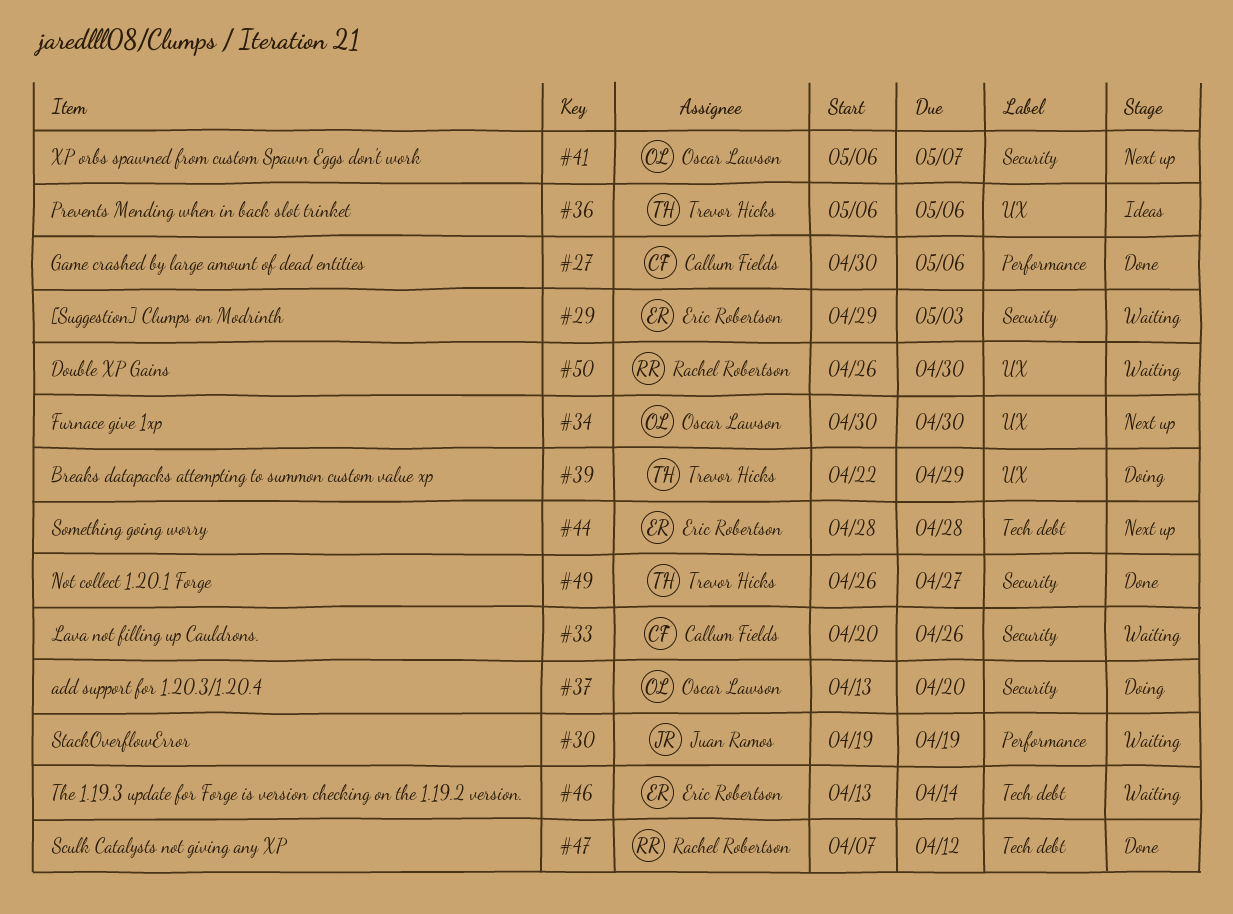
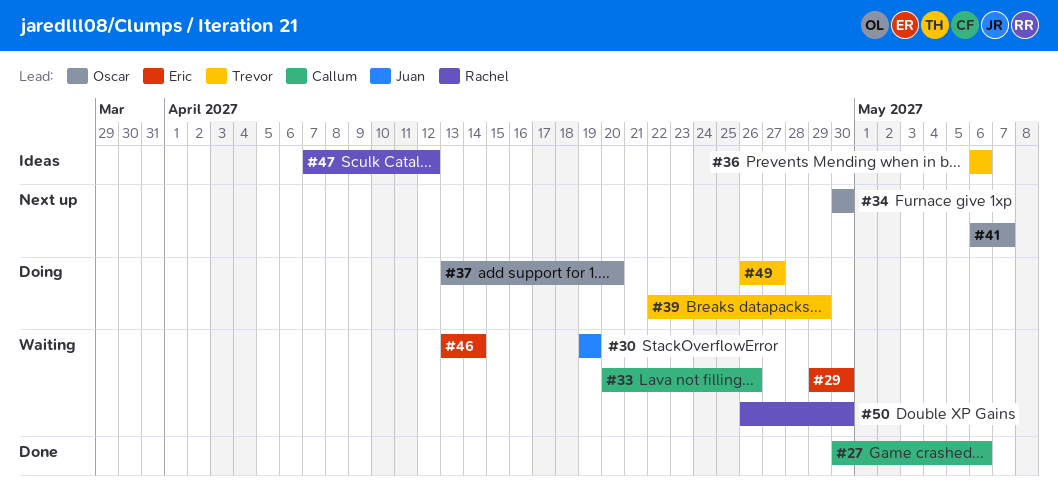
#29, due: May 3 -> Apr 30
#44: present -> none
#47, status: Done -> Ideas
#49, status: Done -> Doing

